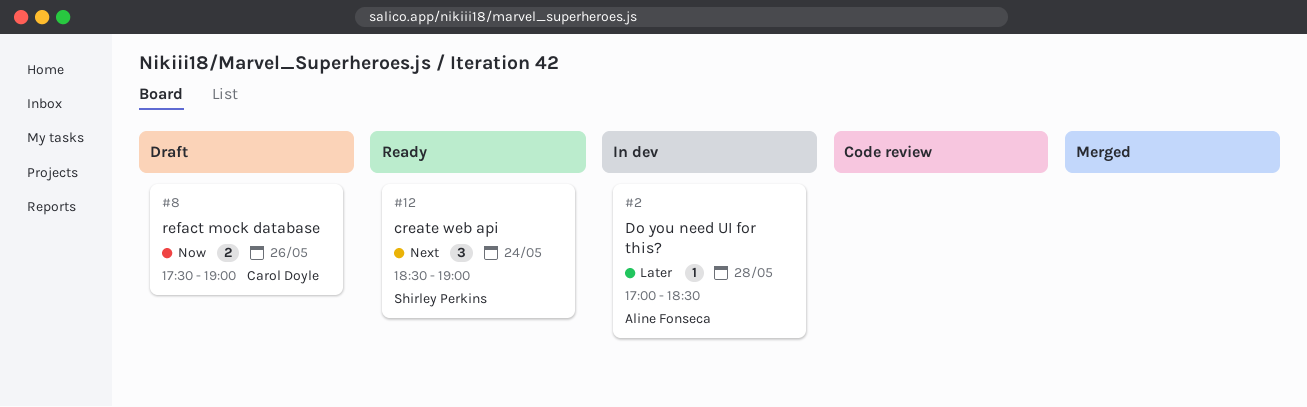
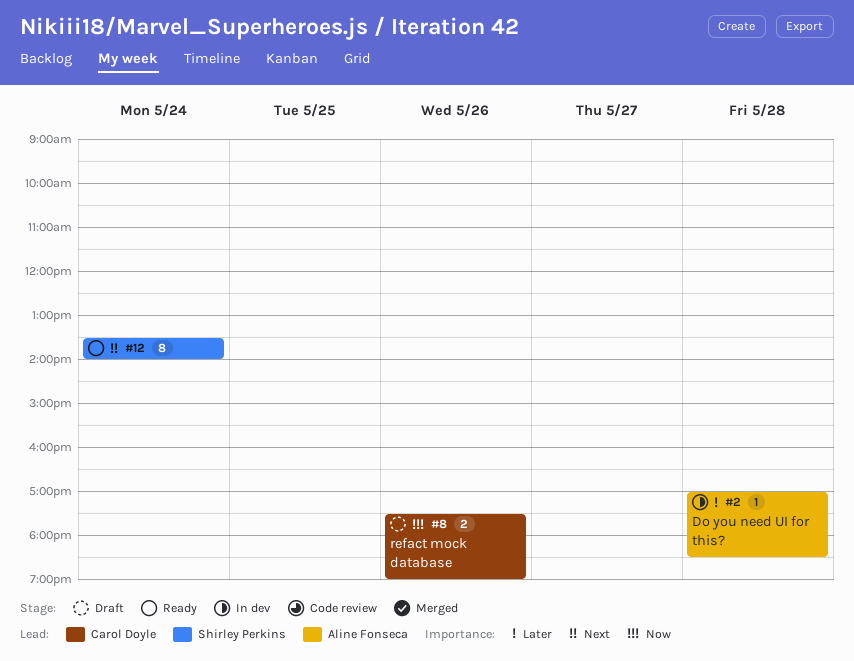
#12, estimate: 3 -> 8
#12, begins: 18:30 -> 13:30
#12, ends: 19:00 -> 14:00

